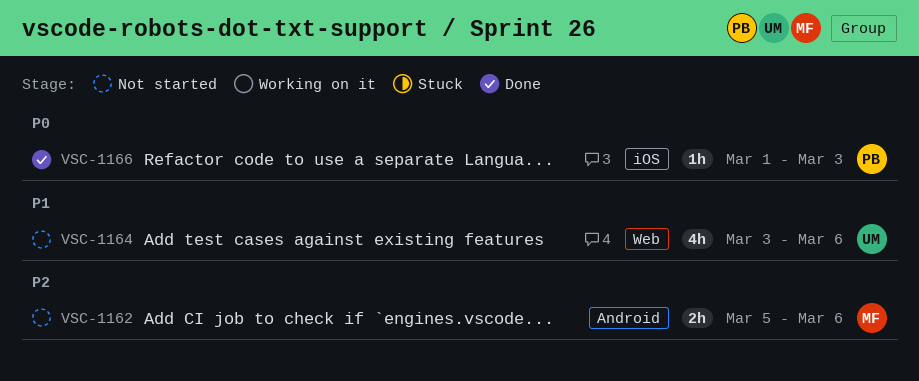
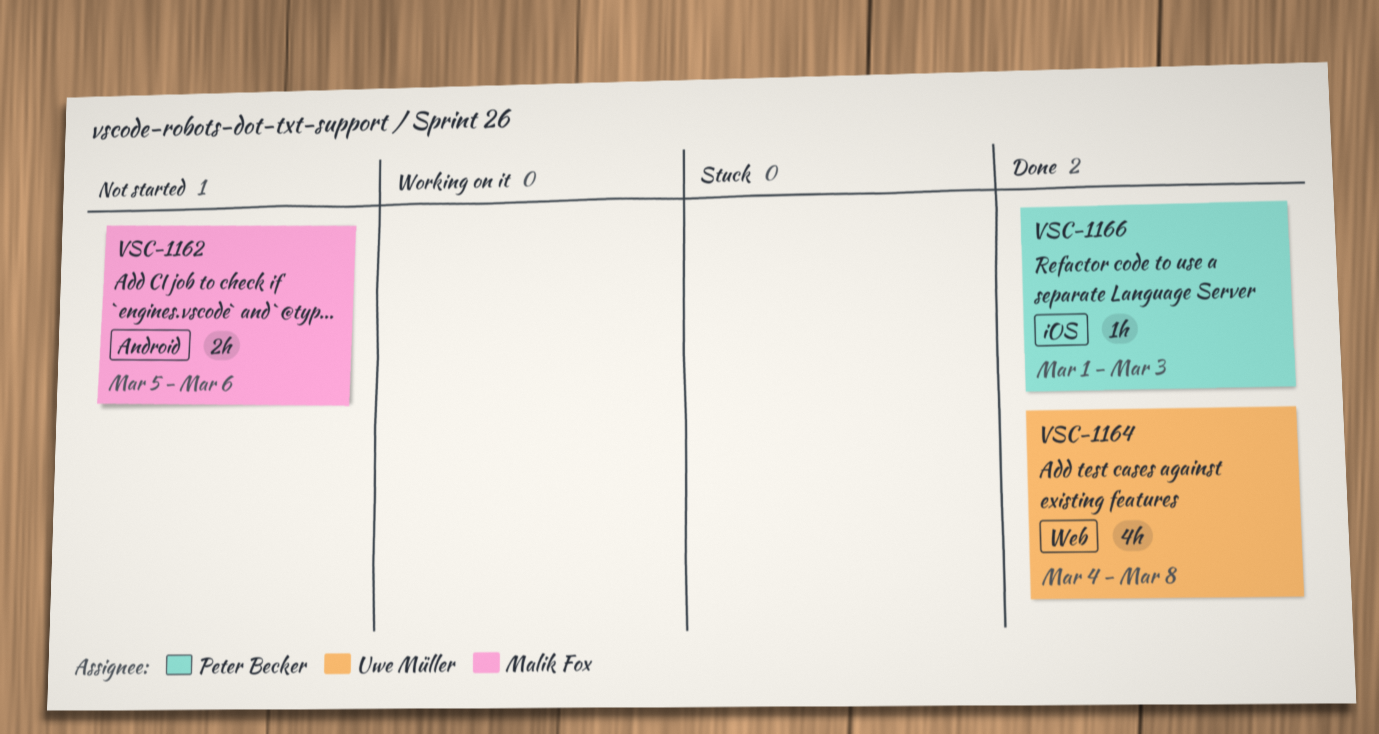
VSC-1164, status: Not started -> Done
VSC-1164, start: Mar 3 -> Mar 4
VSC-1164, due: Mar 6 -> Mar 8

